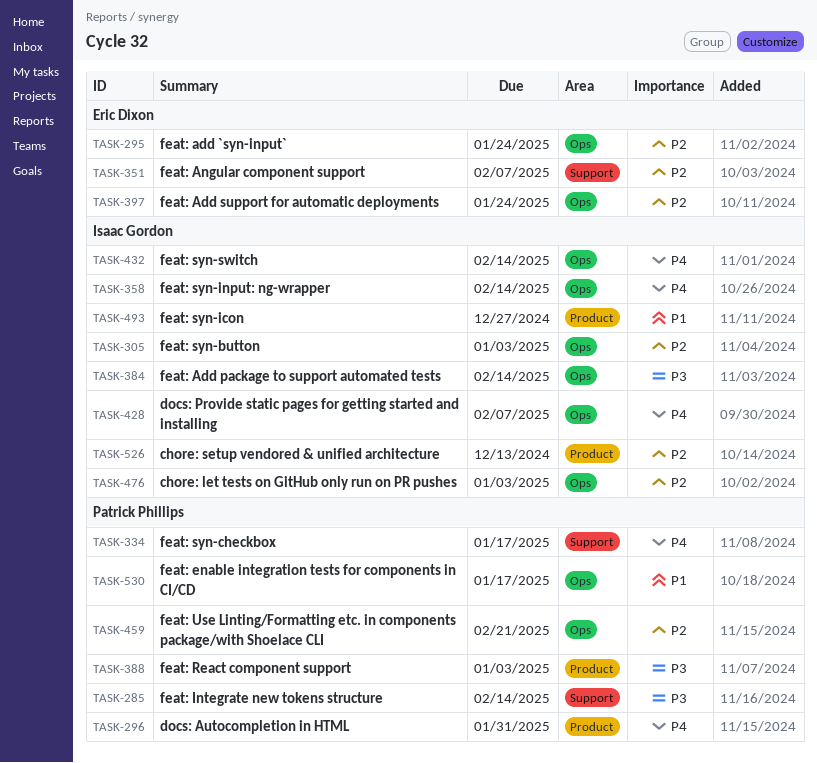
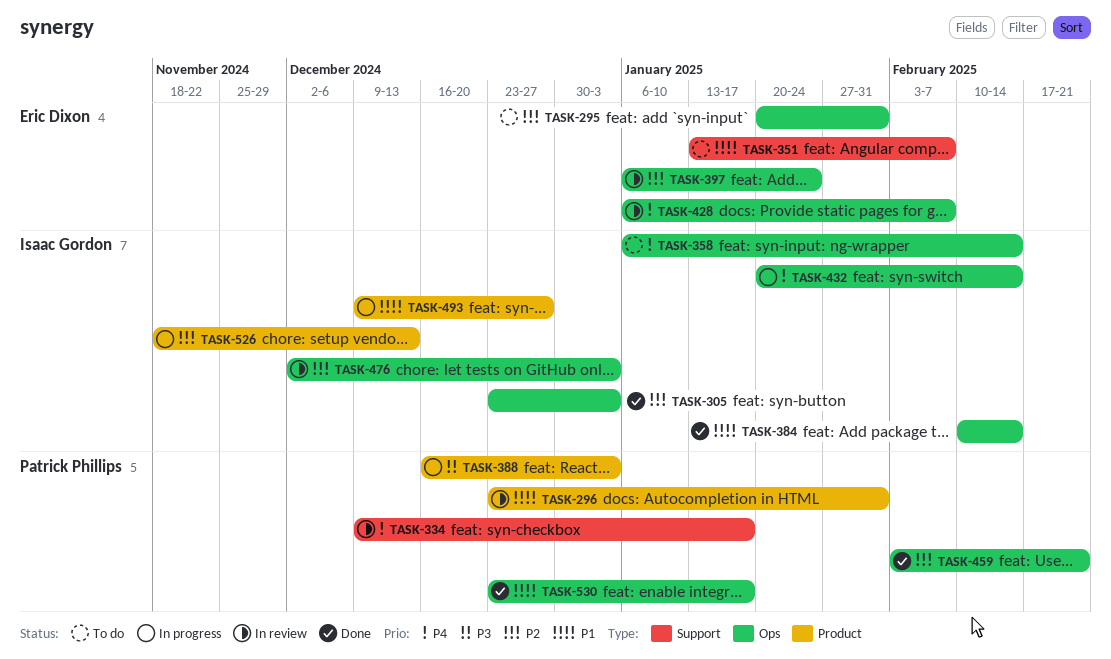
TASK-285: present -> none
TASK-295, due: Jan 24 -> Jan 31
TASK-296, priority: P4 -> P1
TASK-351, priority: P2 -> P1
TASK-384, priority: P3 -> P1
TASK-428, owner: Isaac Gordon -> Eric Dixon

